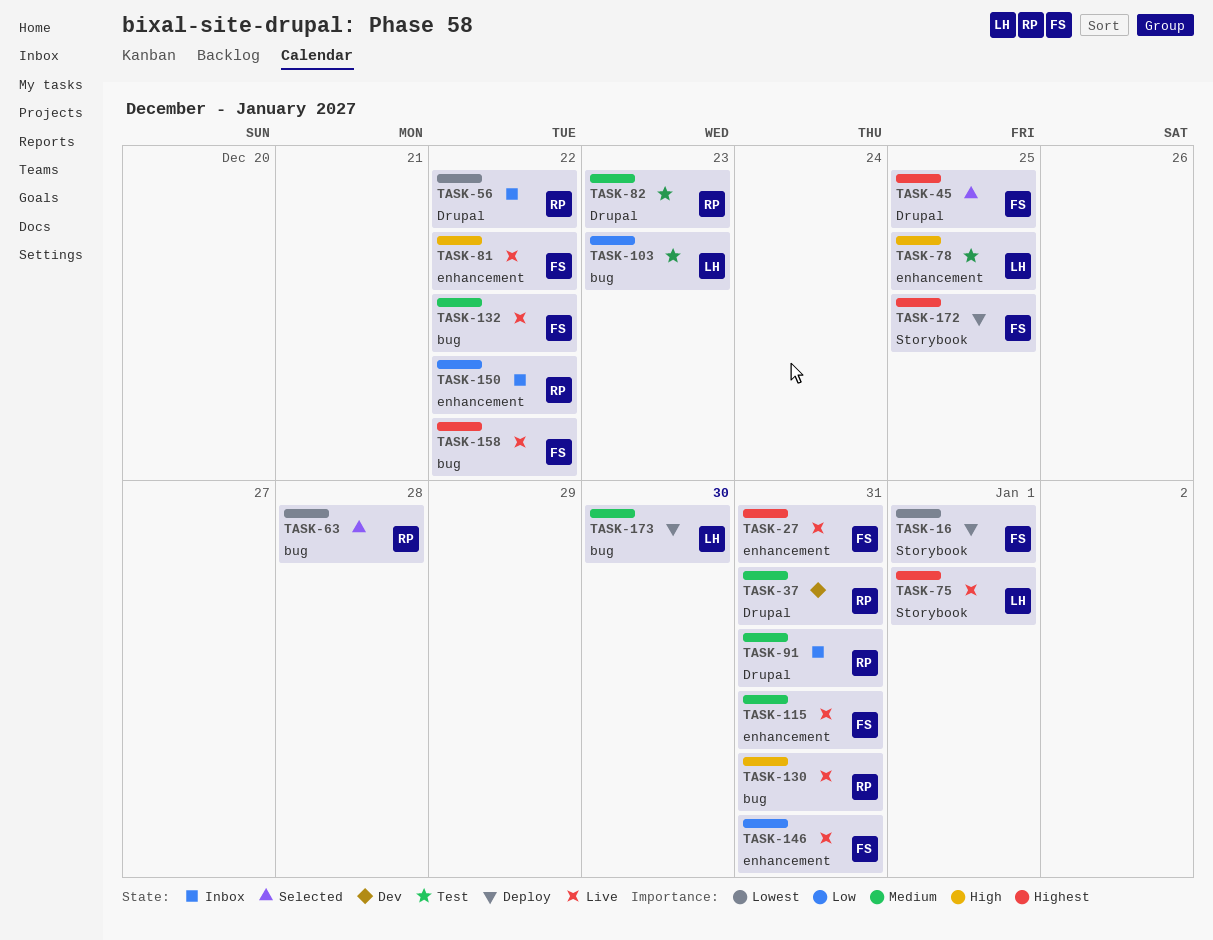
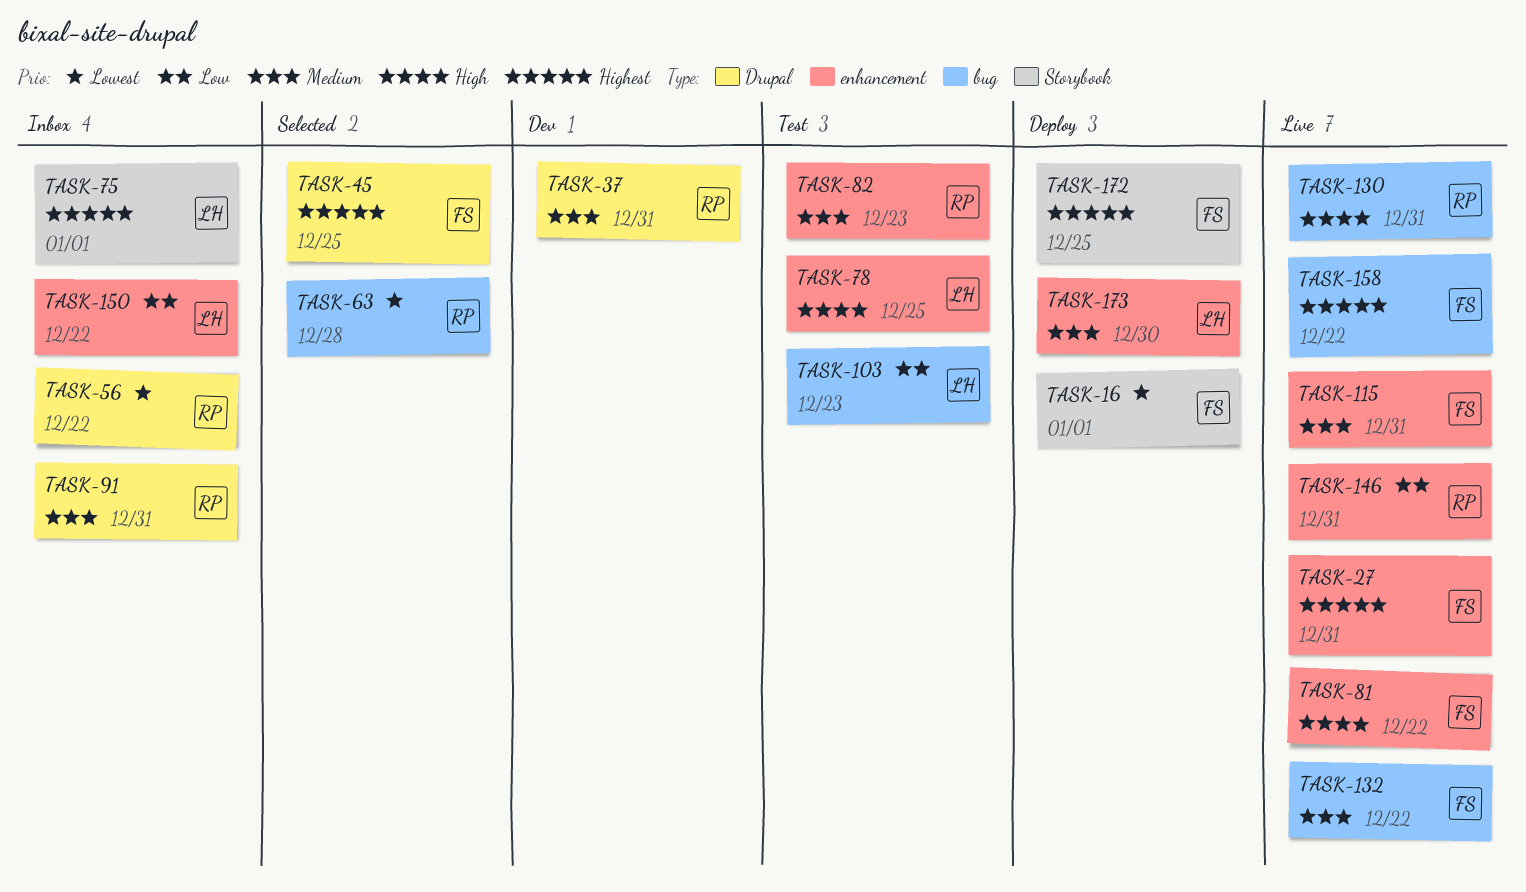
TASK-75, status: Live -> Inbox
TASK-82, label: Drupal -> enhancement
TASK-146, owner: FS -> RP
TASK-150, owner: RP -> LH
TASK-173, label: bug -> enhancement

